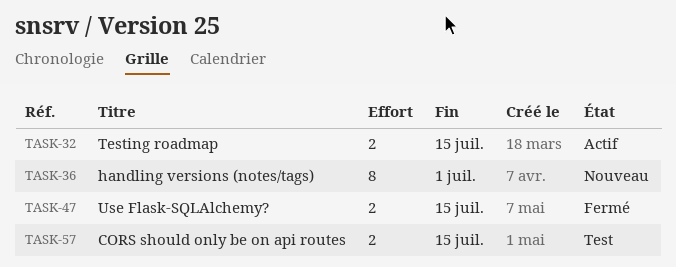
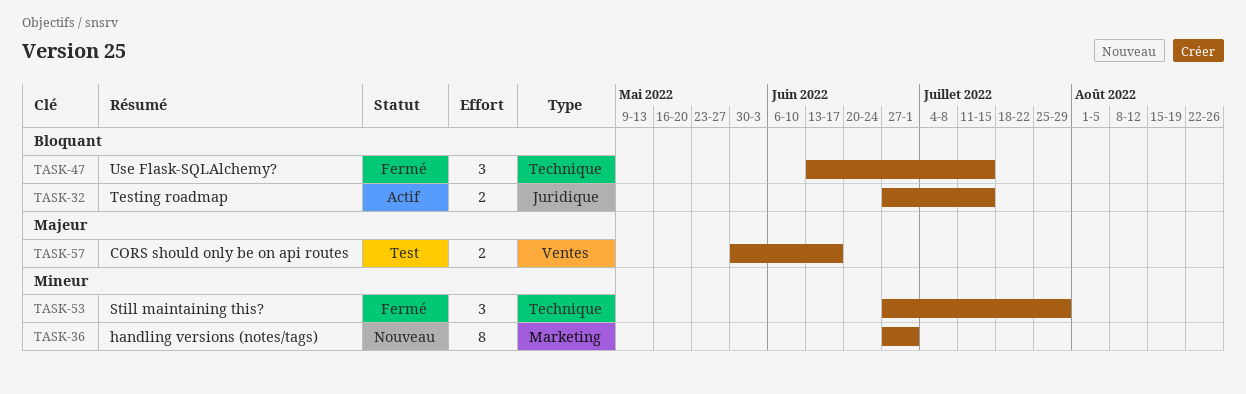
TASK-47, estimate: 2 -> 3
TASK-53: none -> present
TASK-57, due: Jul 15 -> Jun 17

